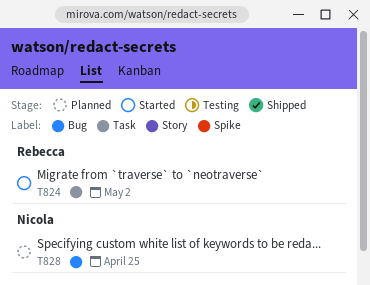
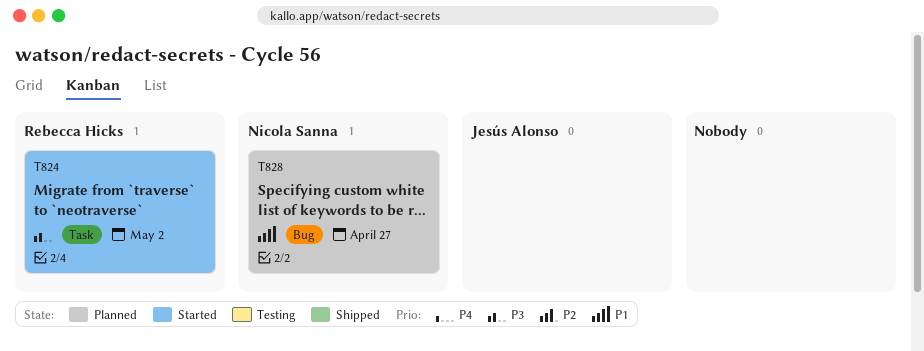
T828, due: Apr 25 -> Apr 27

